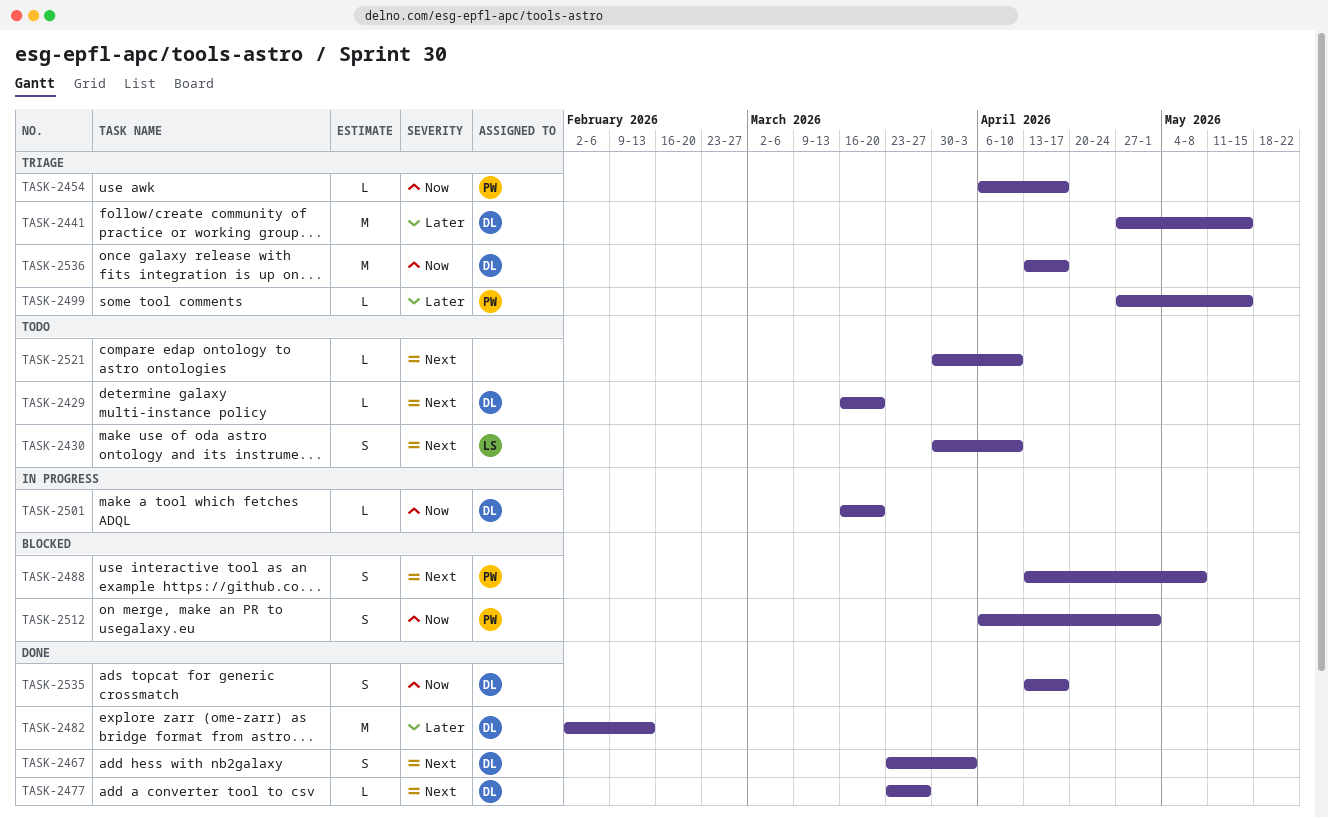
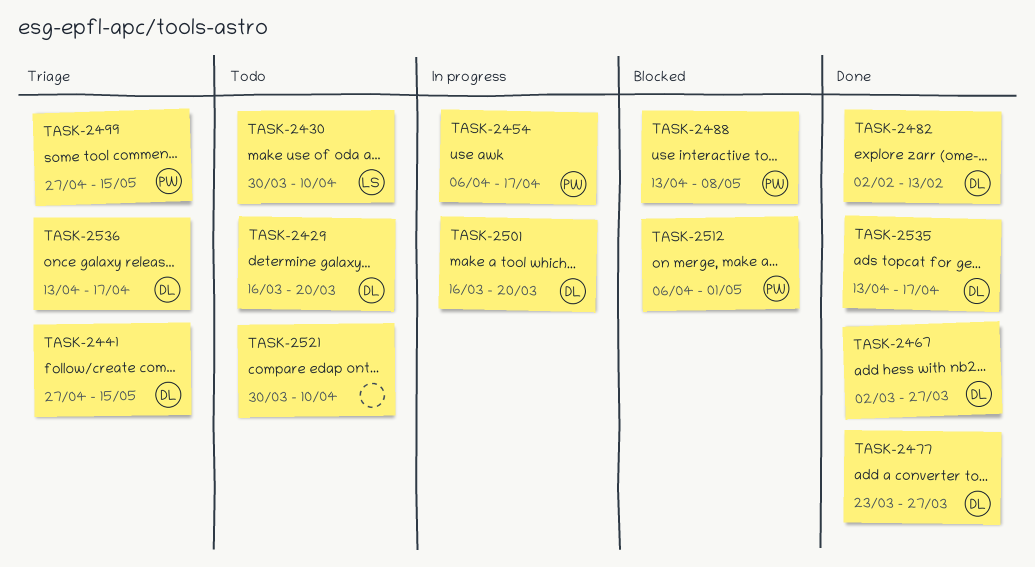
TASK-2454, status: Triage -> In progress
TASK-2467, start: Mar 23 -> Mar 2
TASK-2467, due: Apr 3 -> Mar 27

